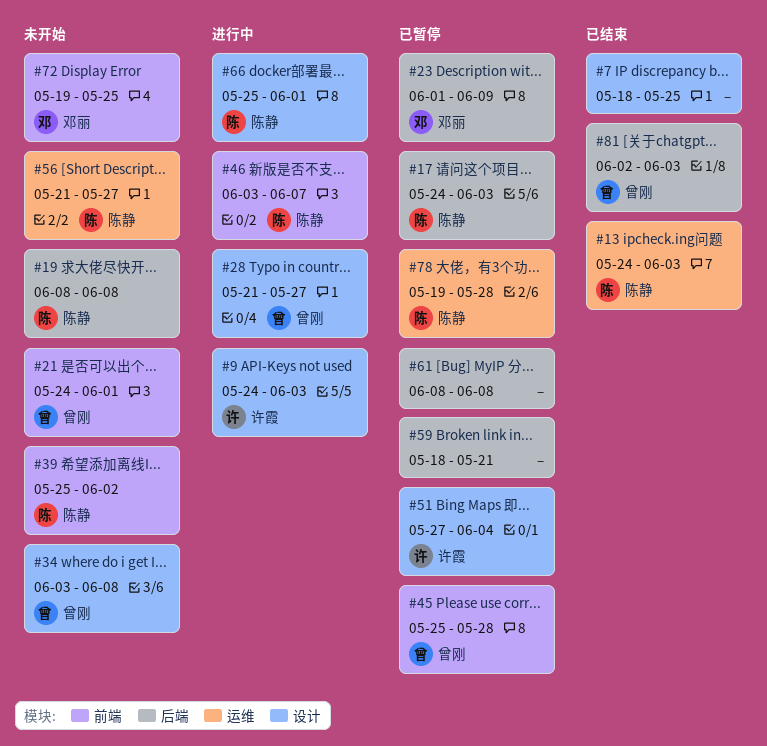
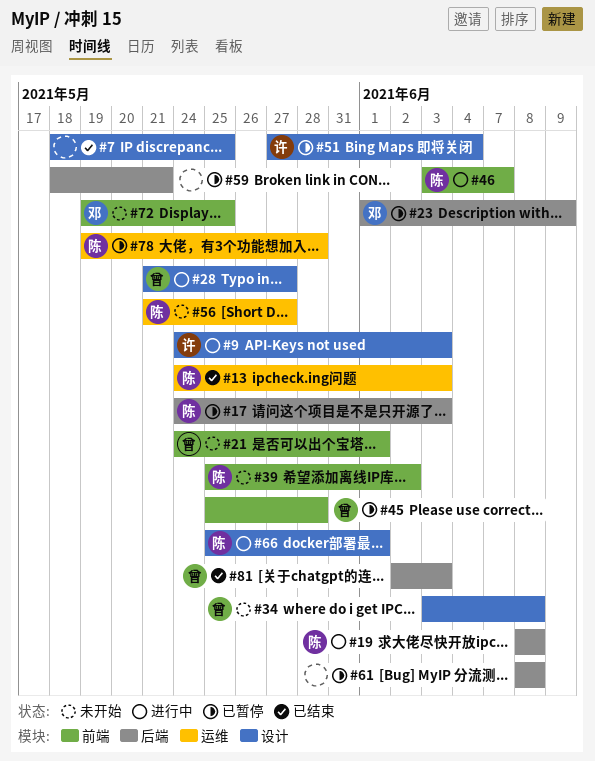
#19, status: 未开始 -> 进行中

